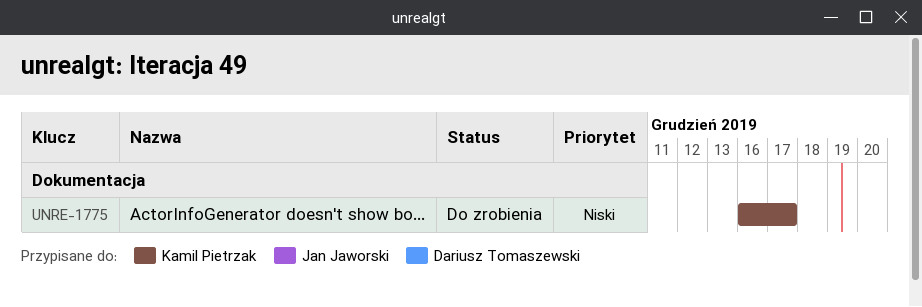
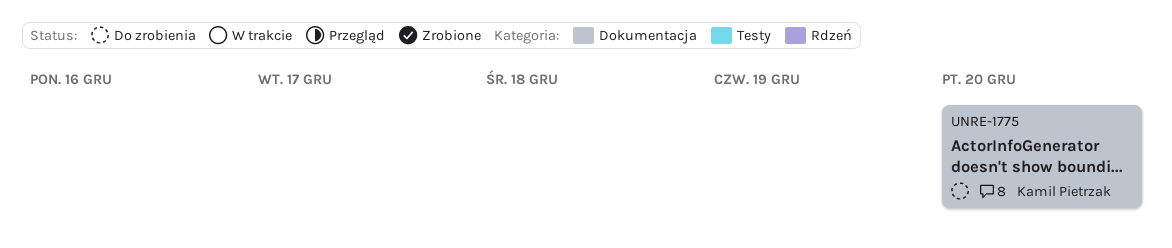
UNRE-1775, due: Dec 17 -> Dec 20

